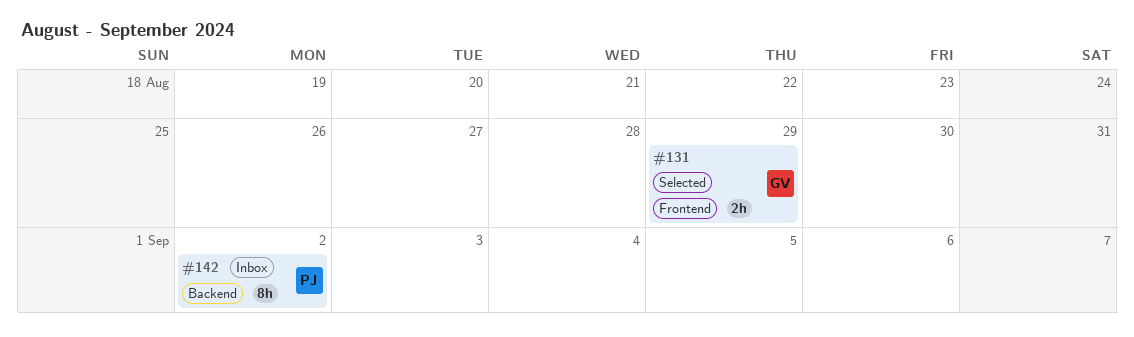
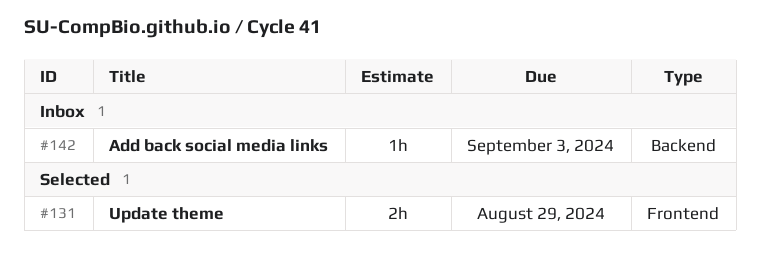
#142, estimate: 8h -> 1h
#142, due: Sep 2 -> Sep 3

